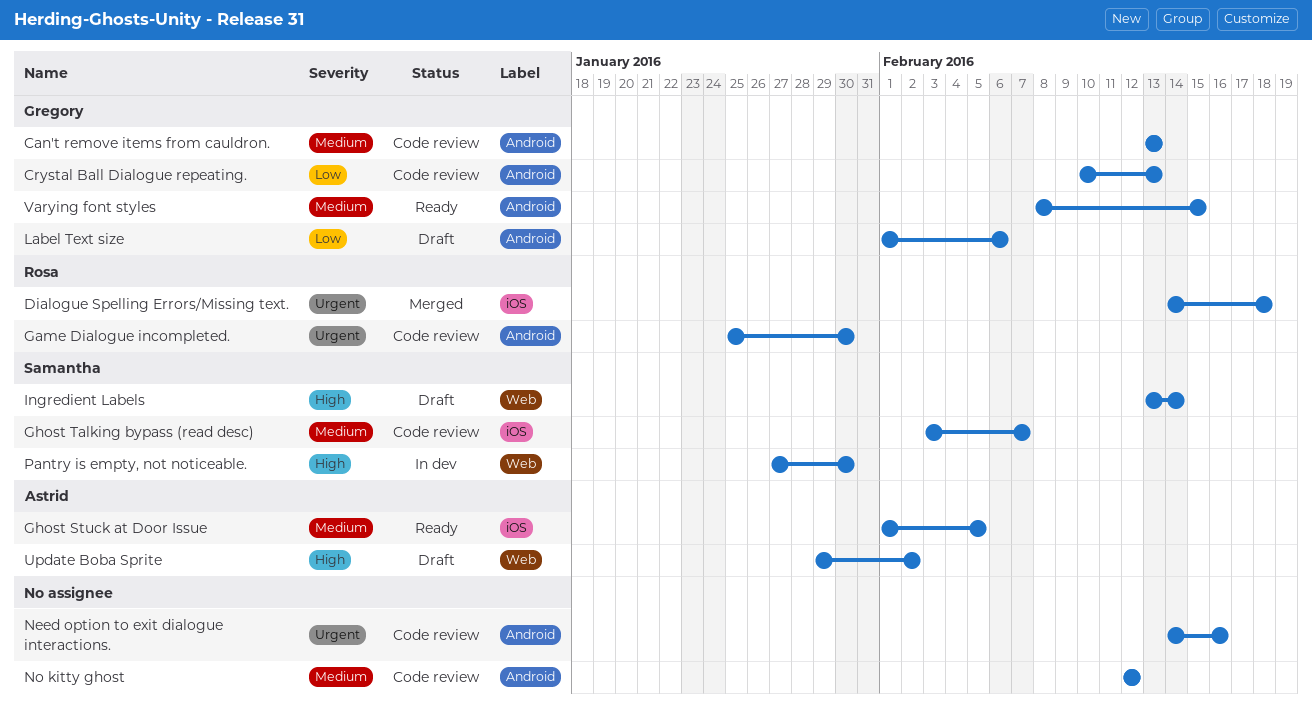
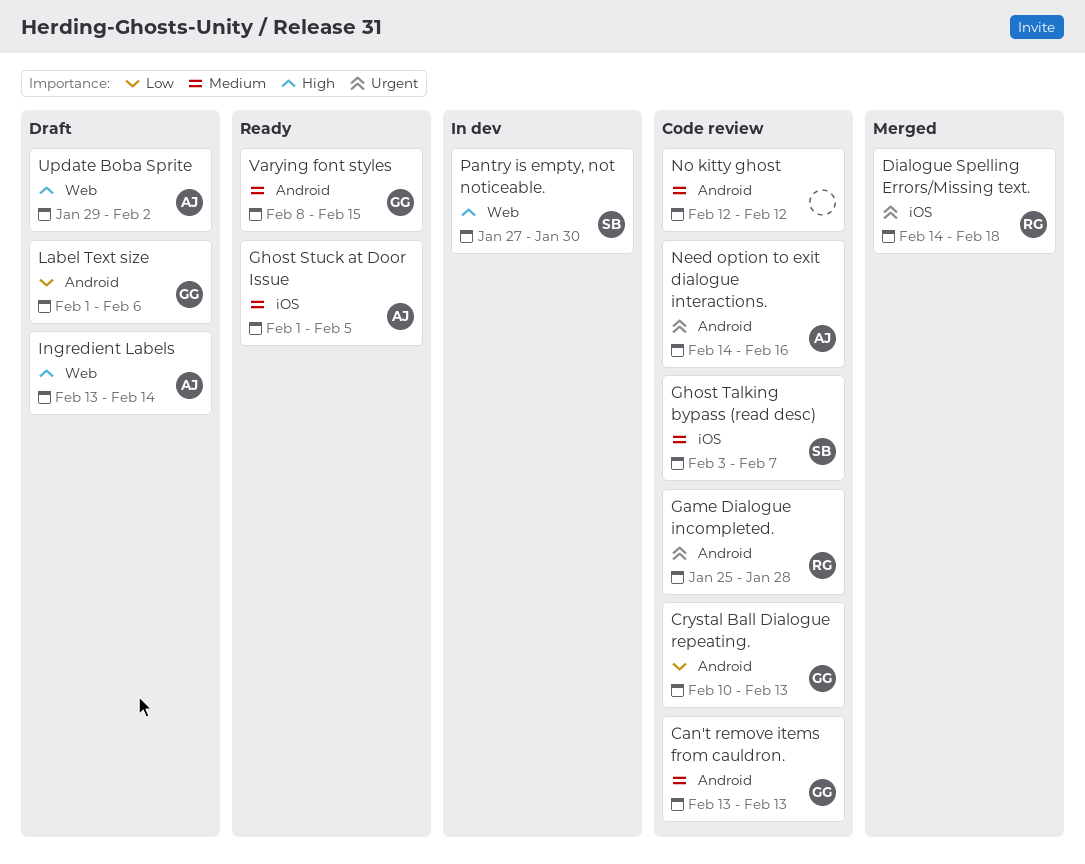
Game Dialogue incompleted., due: Jan 30 -> Jan 28
Ingredient Labels, owner: Samantha -> Astrid
Need option to exit dialogue interactions., owner: none -> Astrid

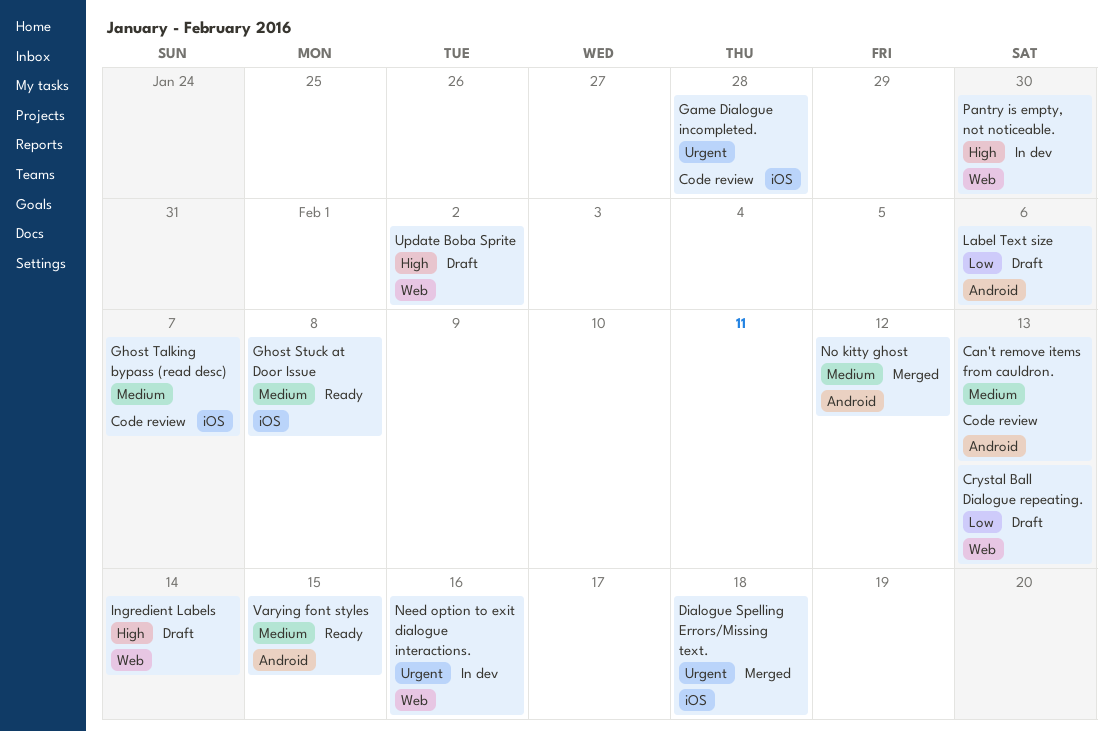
Crystal Ball Dialogue repeating., status: Code review -> Draft
Crystal Ball Dialogue repeating., label: Android -> Web
Game Dialogue incompleted., label: Android -> iOS
Ghost Stuck at Door Issue, due: Feb 5 -> Feb 8
Need option to exit dialogue interactions., status: Code review -> In dev
Need option to exit dialogue interactions., label: Android -> Web
No kitty ghost, status: Code review -> Merged

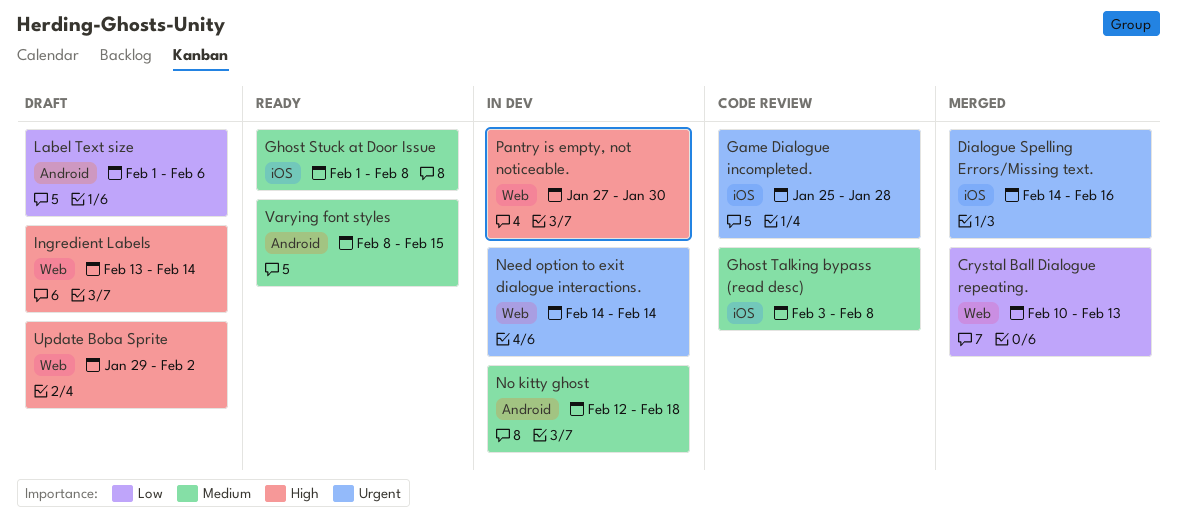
Can't remove items from cauldron.: present -> none
Crystal Ball Dialogue repeating., status: Draft -> Merged
Dialogue Spelling Errors/Missing text., due: Feb 18 -> Feb 16
Ghost Talking bypass (read desc), due: Feb 7 -> Feb 8
Need option to exit dialogue interactions., due: Feb 16 -> Feb 14
No kitty ghost, status: Merged -> In dev
No kitty ghost, due: Feb 12 -> Feb 18

